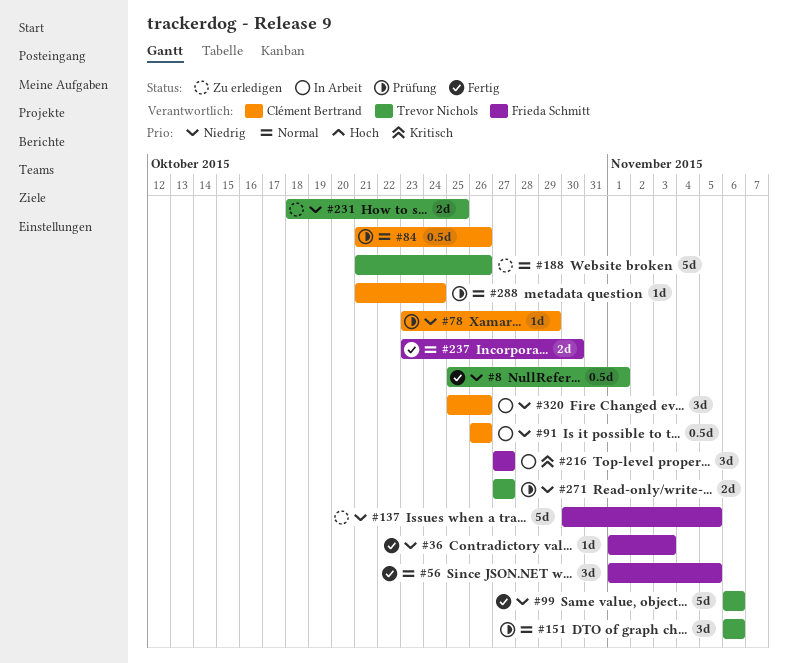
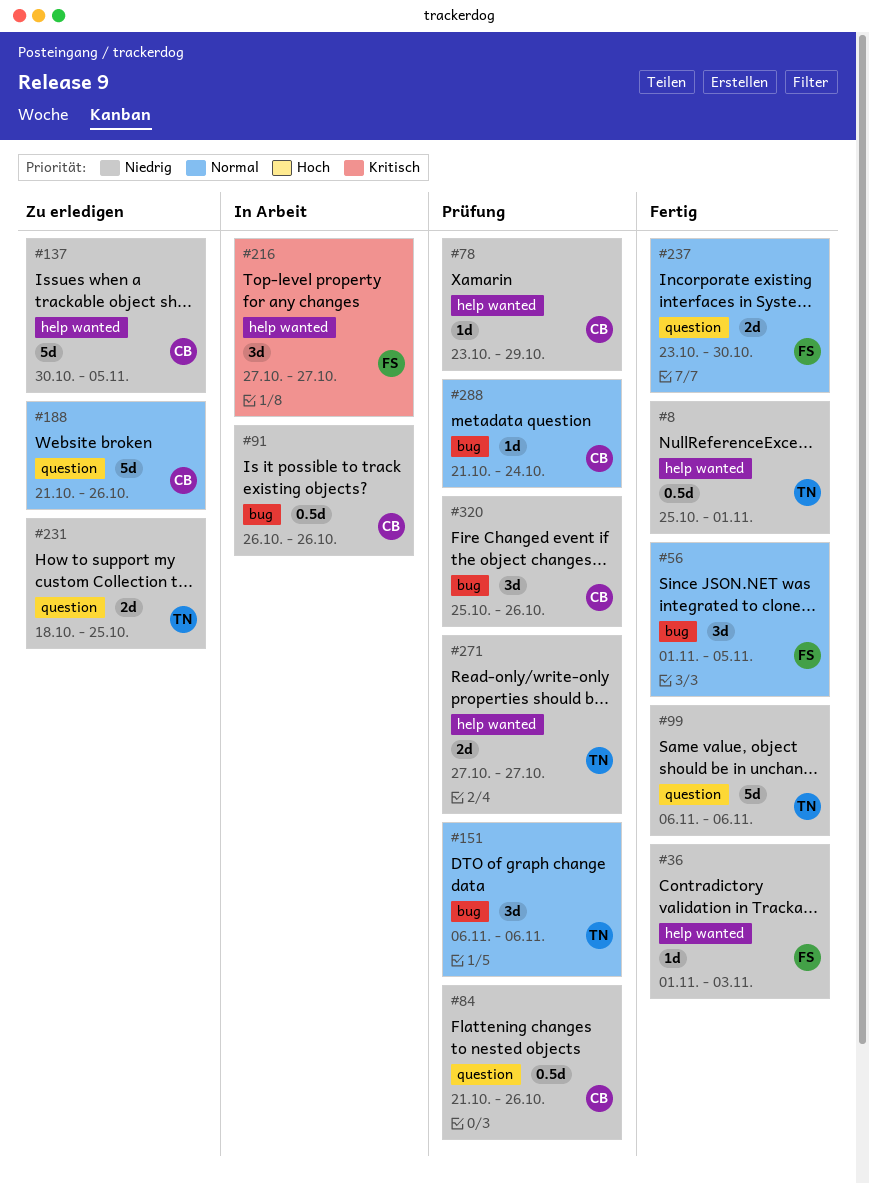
#84, priority: Normal -> Niedrig
#137, owner: Frieda Schmitt -> Clément Bertrand
#188, owner: Trevor Nichols -> Clément Bertrand
#320, status: In Arbeit -> Prüfung

